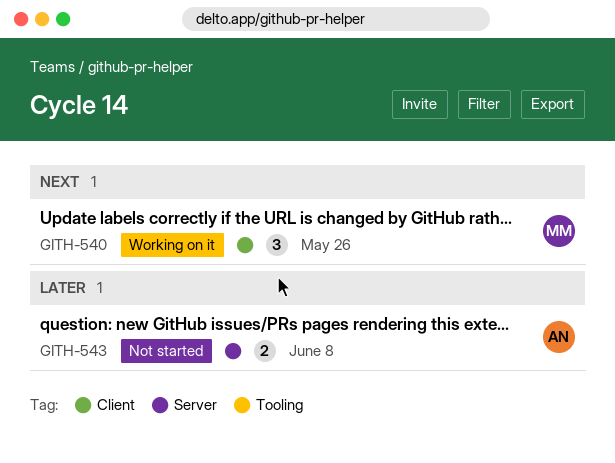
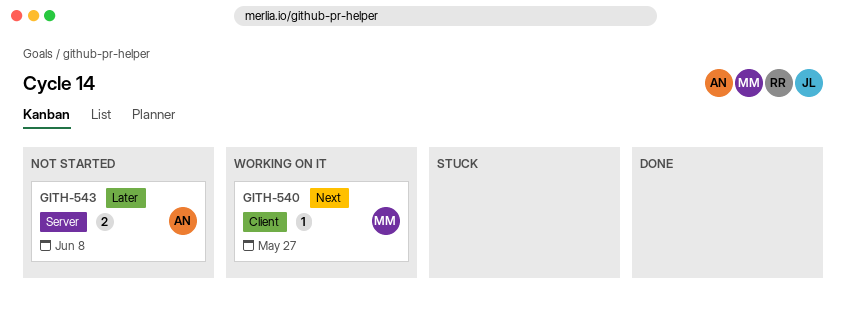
GITH-540, estimate: 3 -> 1
GITH-540, due: May 26 -> May 27

